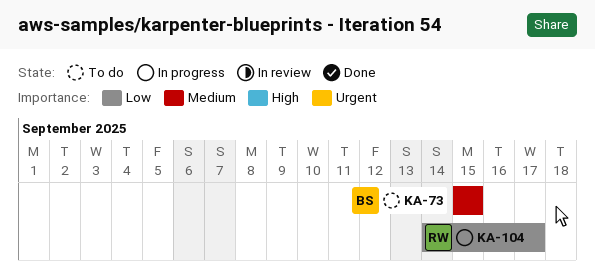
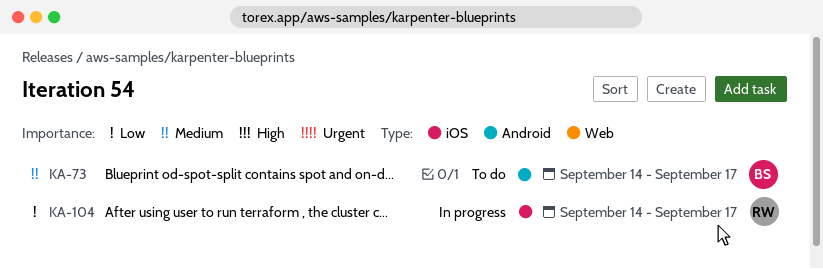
KA-73, start: Sep 15 -> Sep 14
KA-73, due: Sep 15 -> Sep 17

